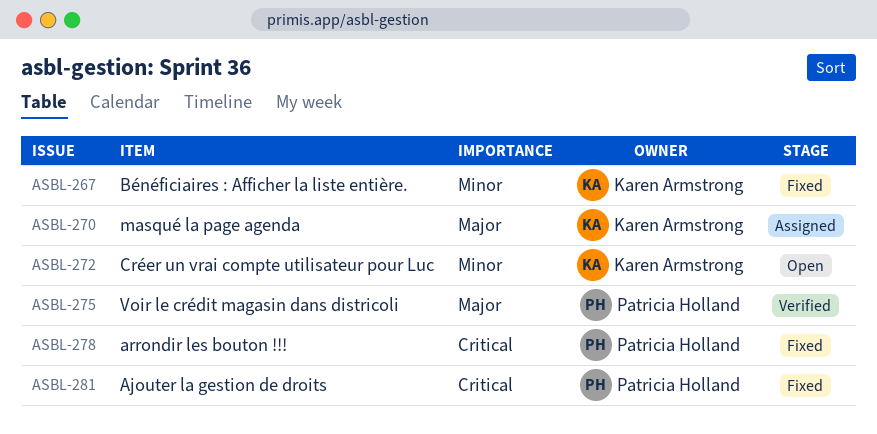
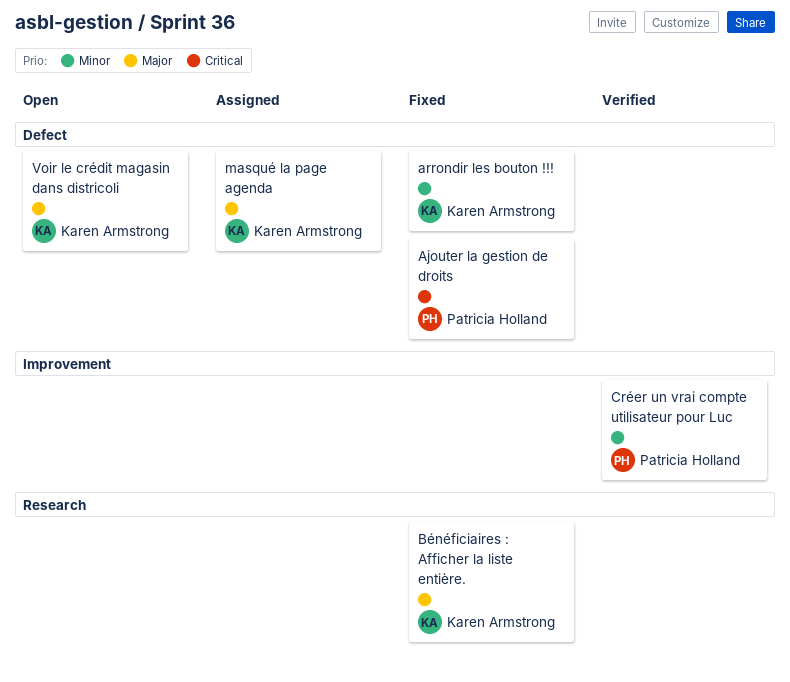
arrondir les bouton !!!, owner: Patricia Holland -> Karen Armstrong
arrondir les bouton !!!, priority: Critical -> Minor
Bénéficiaires : Afficher la liste entière., priority: Minor -> Major
Créer un vrai compte utilisateur pour Luc, status: Open -> Verified
Créer un vrai compte utilisateur pour Luc, owner: Karen Armstrong -> Patricia Holland
Voir le crédit magasin dans districoli, status: Verified -> Open
Voir le crédit magasin dans districoli, owner: Patricia Holland -> Karen Armstrong

